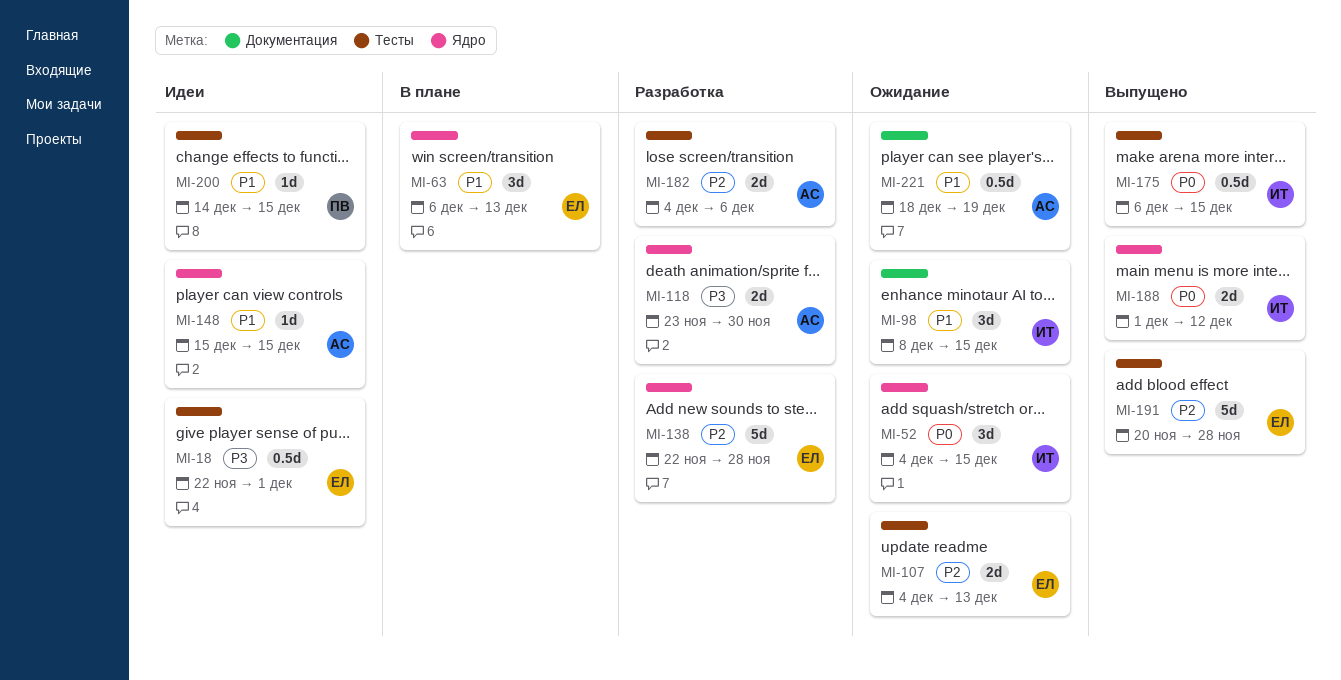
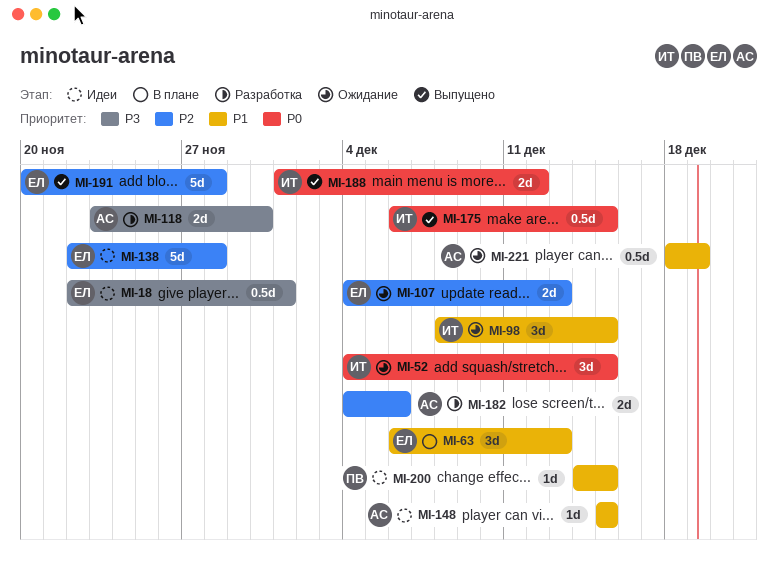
MI-138, status: Разработка -> Идеи

